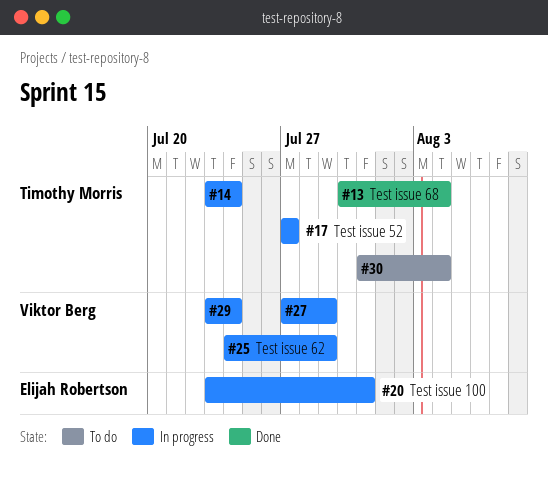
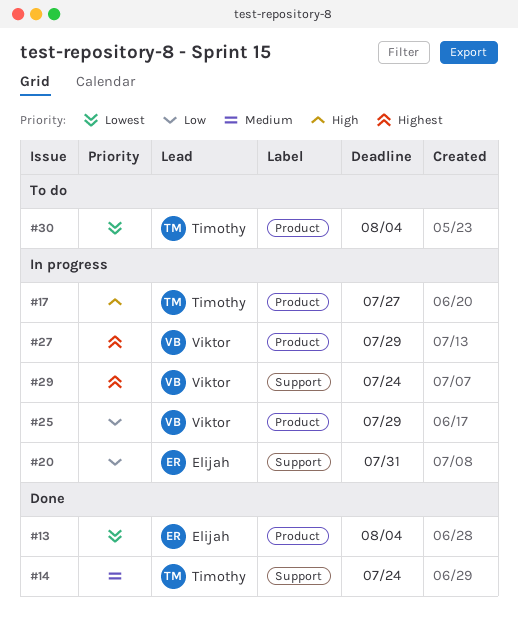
#13, owner: Timothy Morris -> Elijah Robertson
#14, status: In progress -> Done

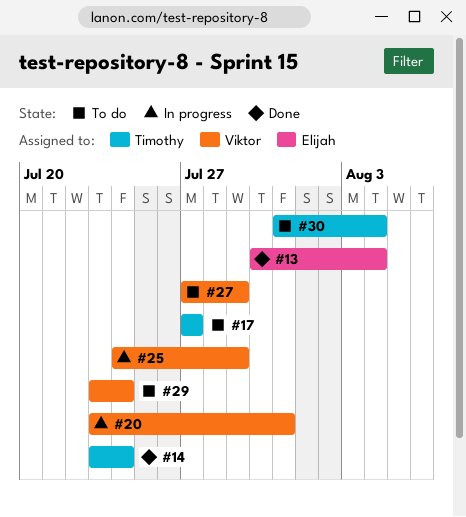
#17, status: In progress -> To do
#20, owner: Elijah -> Viktor
#27, status: In progress -> To do
#29, status: In progress -> To do

